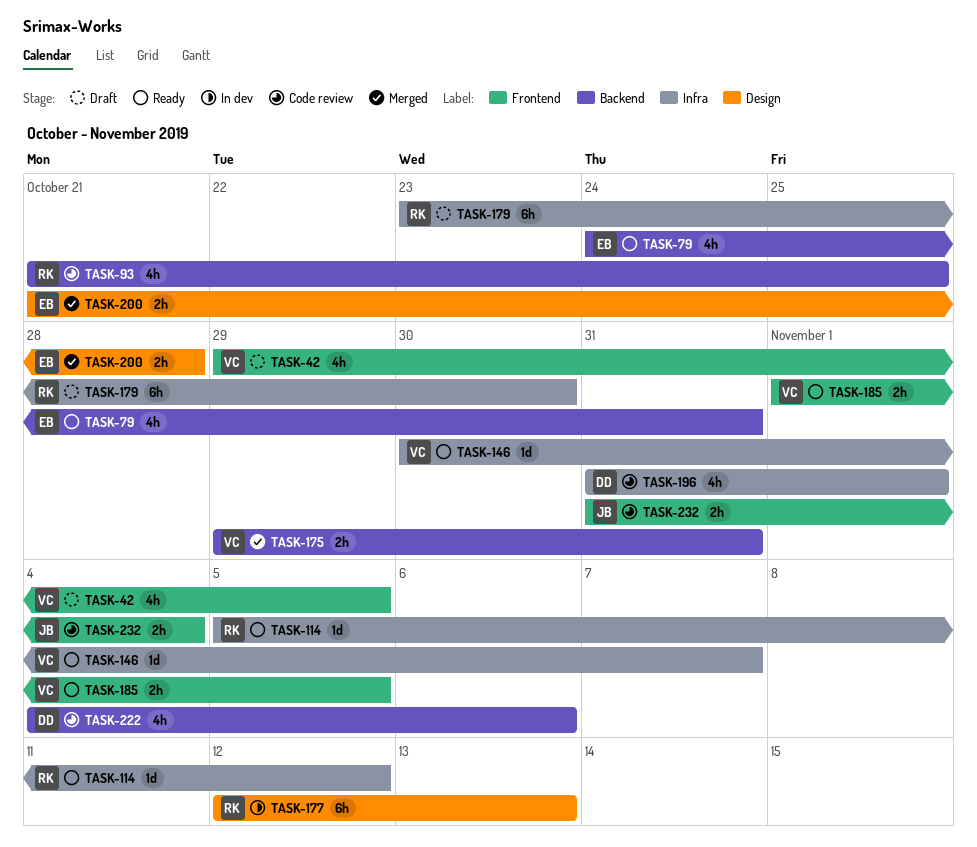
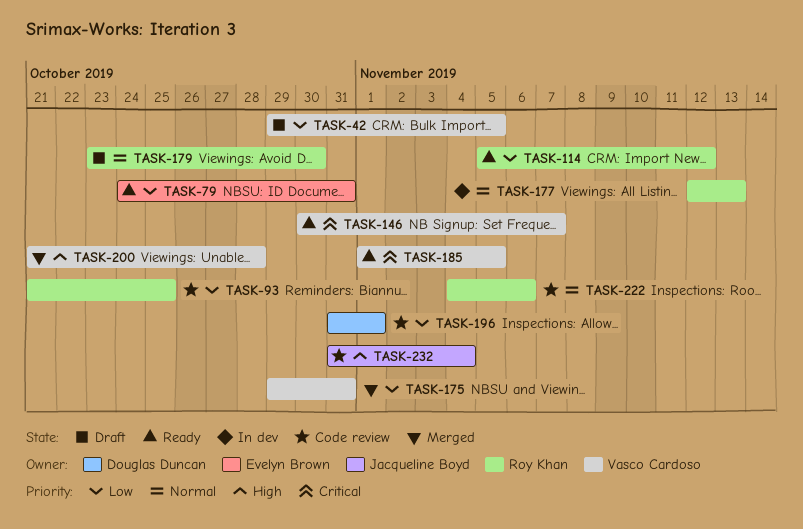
TASK-200, owner: Evelyn Brown -> Vasco Cardoso
TASK-222, owner: Douglas Duncan -> Roy Khan

